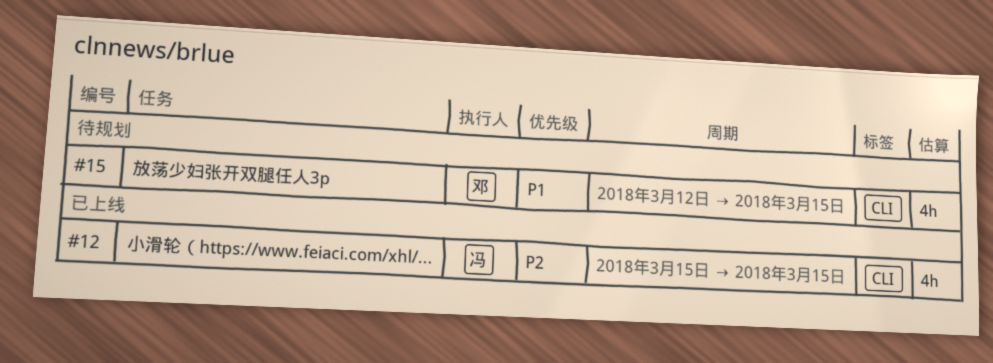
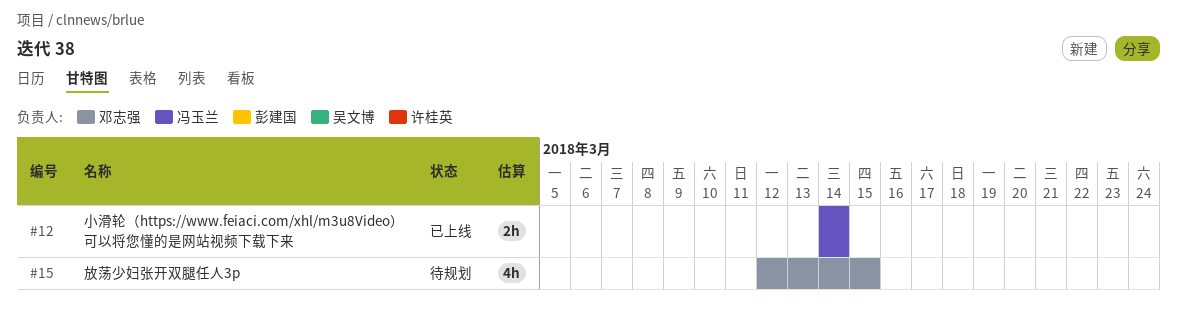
#12, estimate: 4h -> 2h
#12, start: Mar 15 -> Mar 14
#12, due: Mar 15 -> Mar 14

